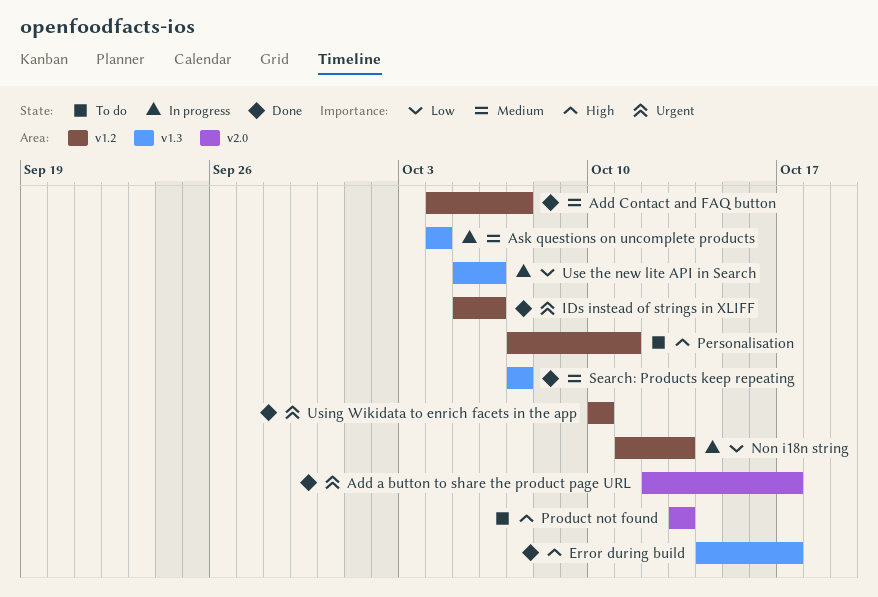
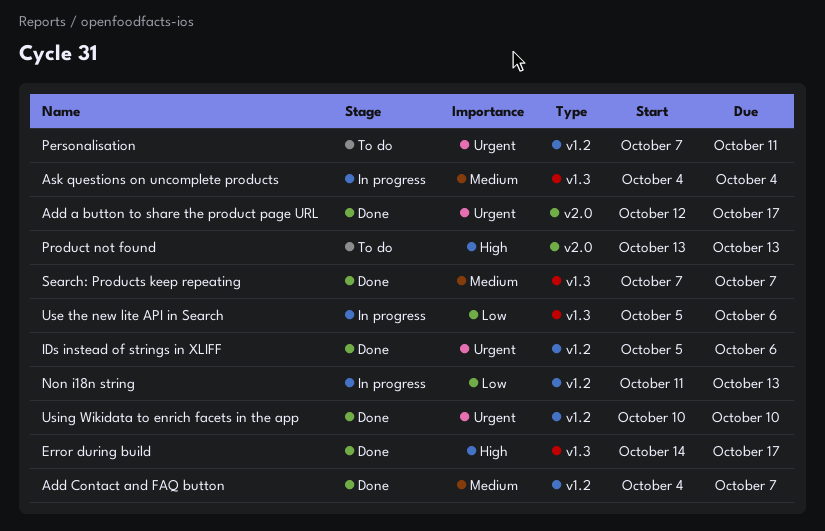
Personalisation, priority: High -> Urgent

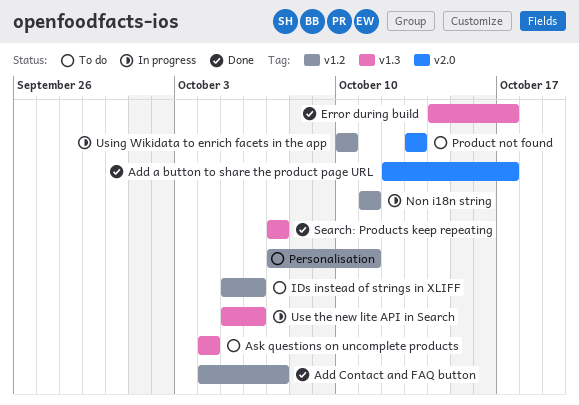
Ask questions on uncomplete products, status: In progress -> To do
IDs instead of strings in XLIFF, status: Done -> To do
Non i18n string, due: Oct 13 -> Oct 11
Using Wikidata to enrich facets in the app, status: Done -> In progress

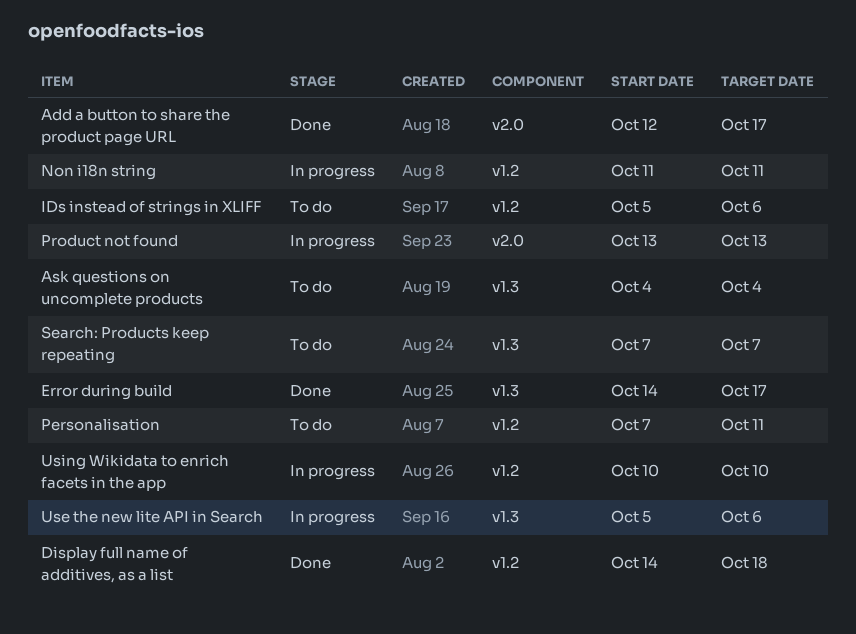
Add Contact and FAQ button: present -> none
Display full name of additives, as a list: none -> present
Product not found, status: To do -> In progress
Search: Products keep repeating, status: Done -> To do

